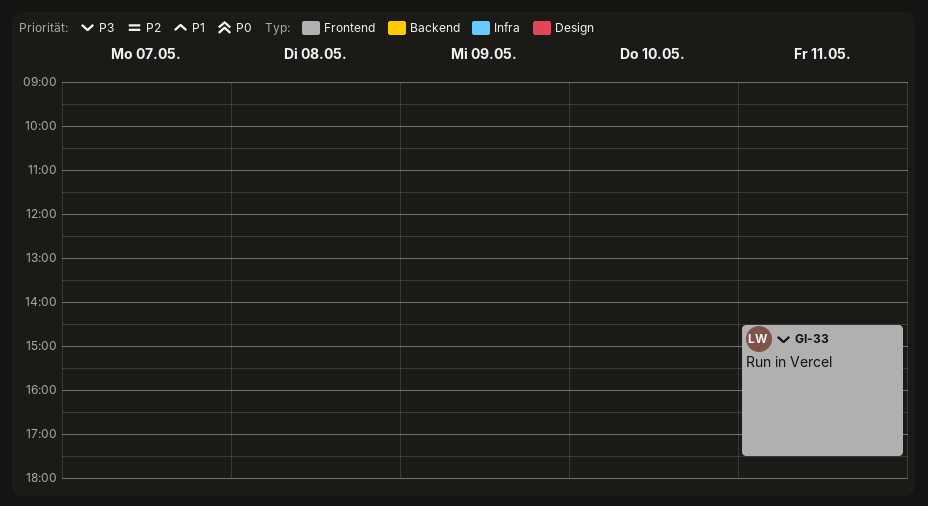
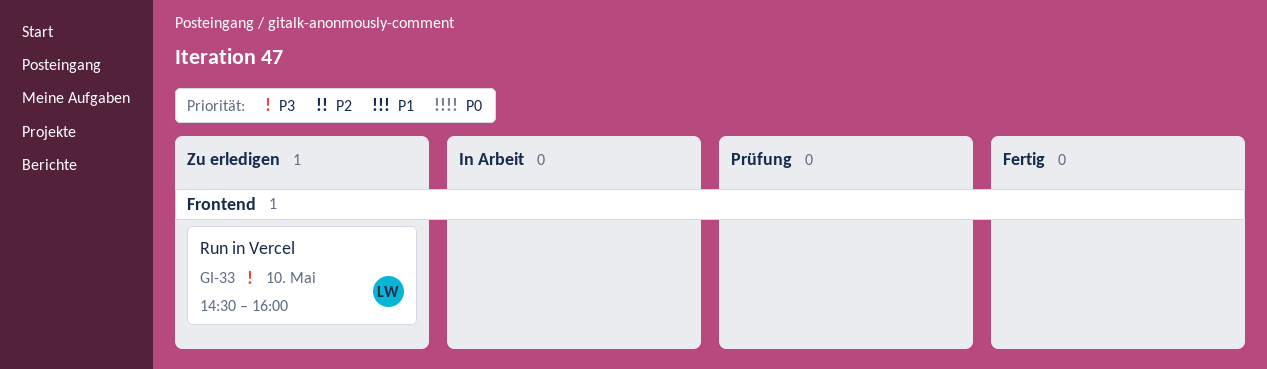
GI-33, day: May 11 -> May 10
GI-33, ends: 17:30 -> 16:00

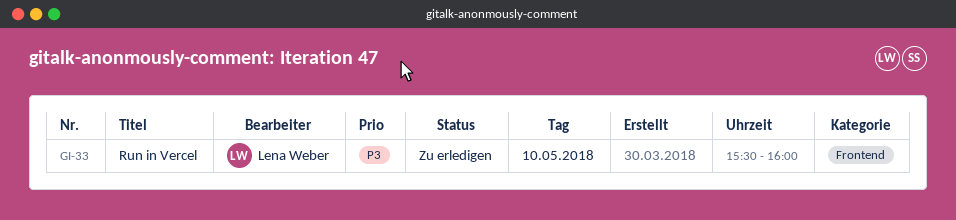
GI-33, begins: 14:30 -> 15:30

